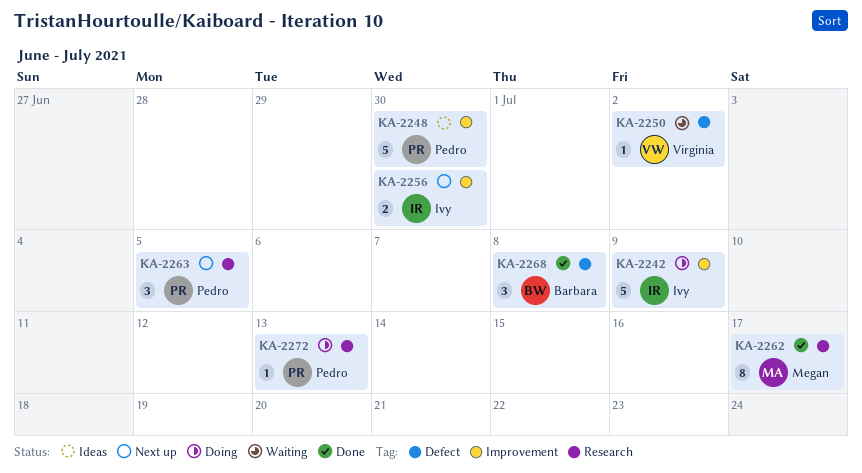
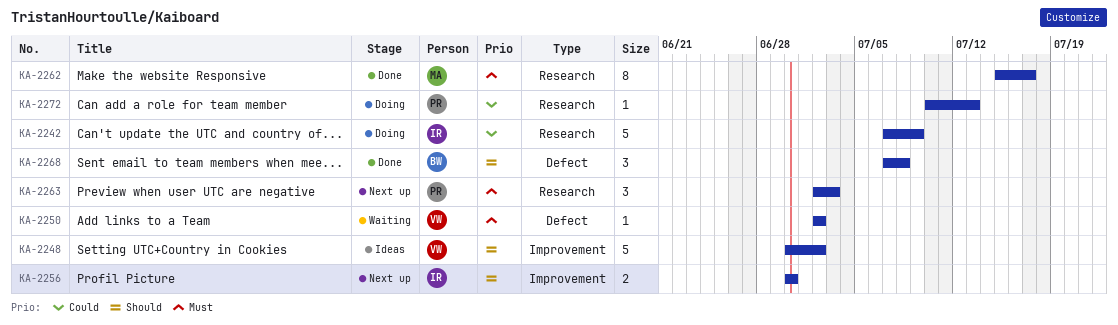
KA-2242, label: Improvement -> Research
KA-2248, owner: Pedro -> Virginia
KA-2248, due: Jun 30 -> Jul 2
KA-2263, due: Jul 5 -> Jul 3

